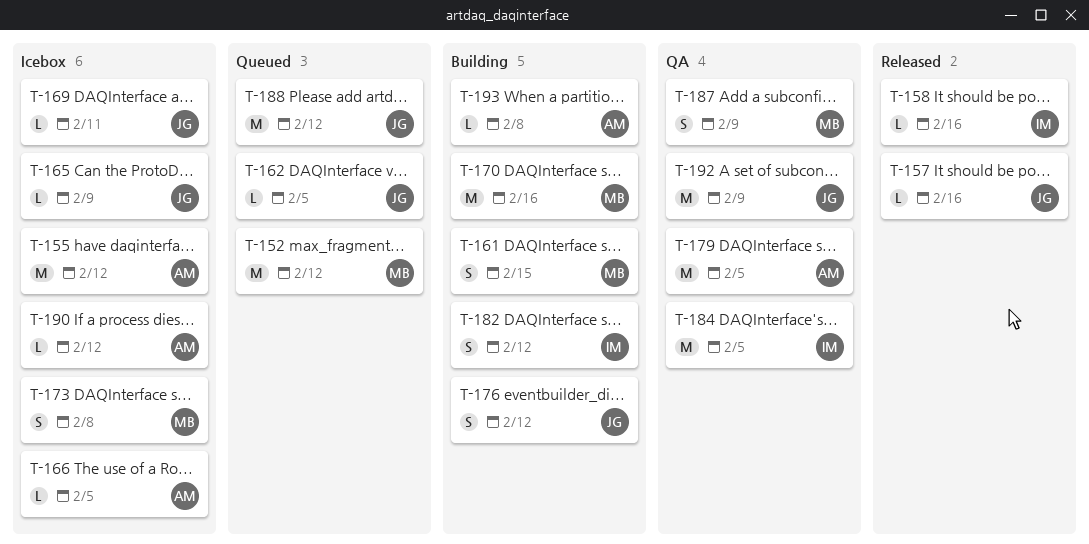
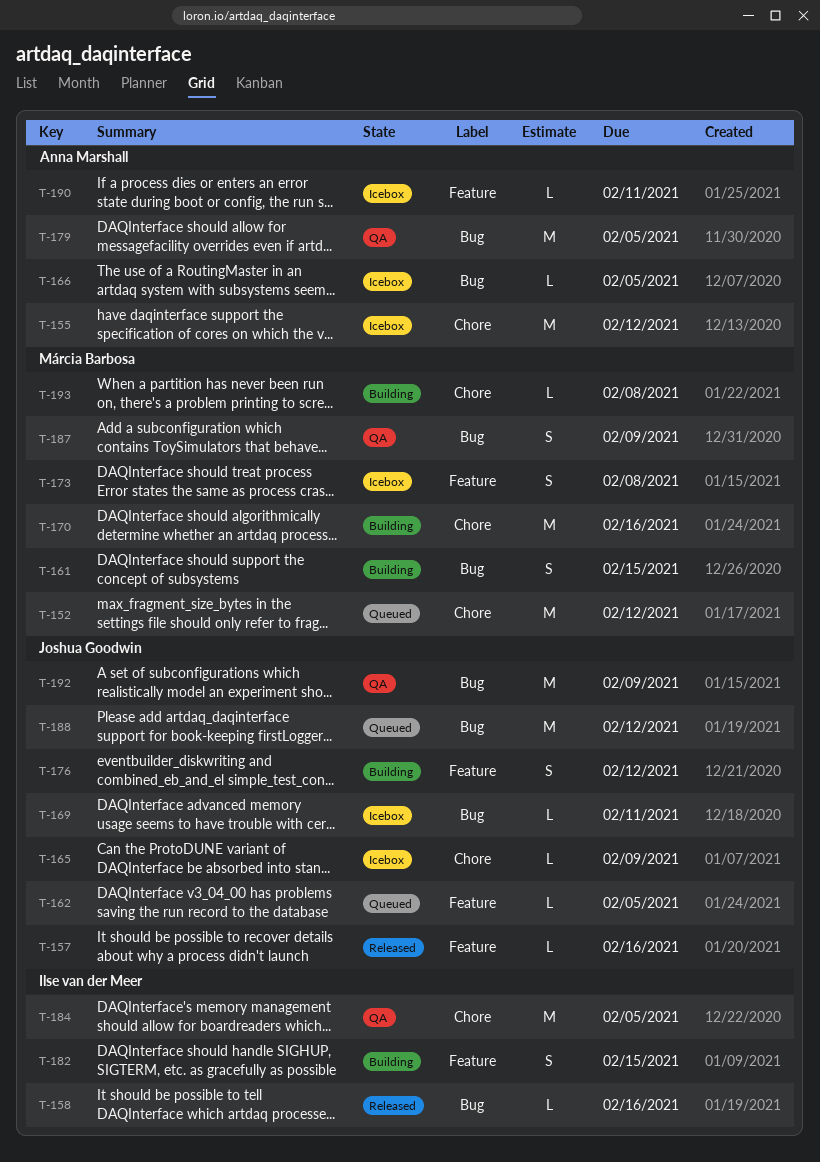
T-182, due: Feb 12 -> Feb 15
T-190, due: Feb 12 -> Feb 11
T-193, owner: Anna Marshall -> Márcia Barbosa

